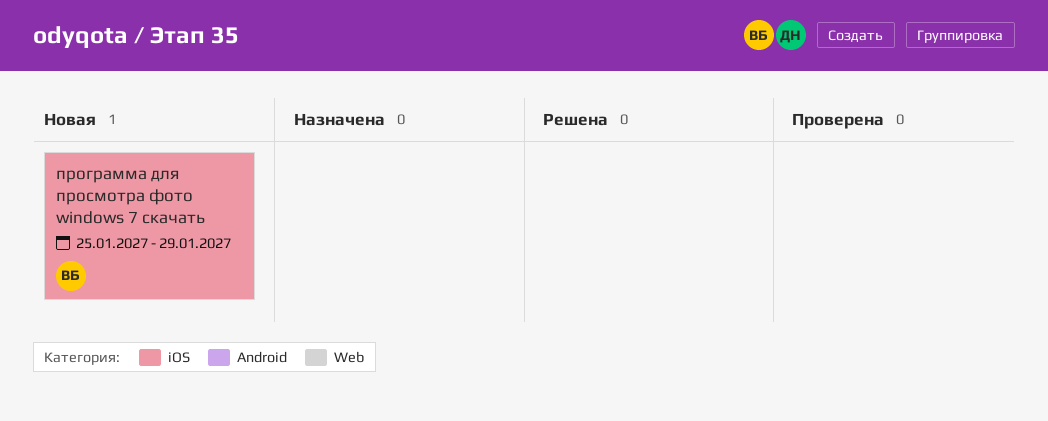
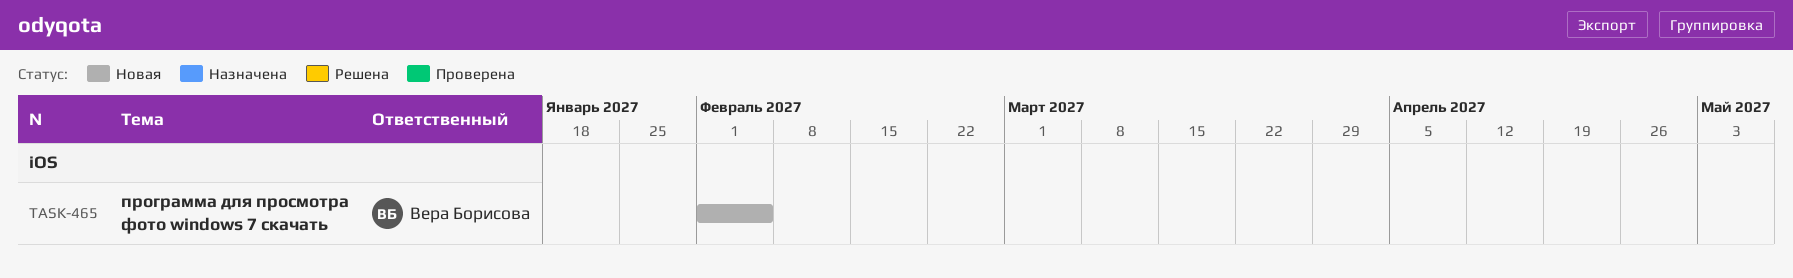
программа для просмотра фото windows 7 скачать, start: Jan 25 -> Feb 1
программа для просмотра фото windows 7 скачать, due: Jan 29 -> Feb 5

